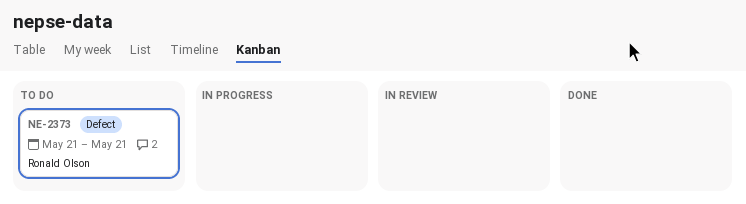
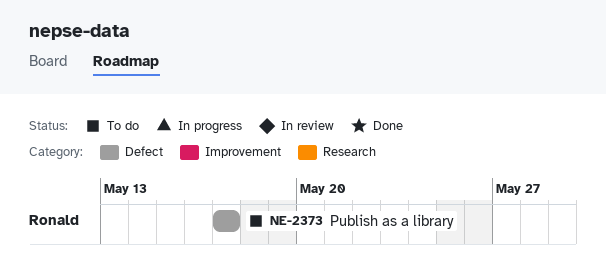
NE-2373, start: May 21 -> May 17
NE-2373, due: May 21 -> May 17

